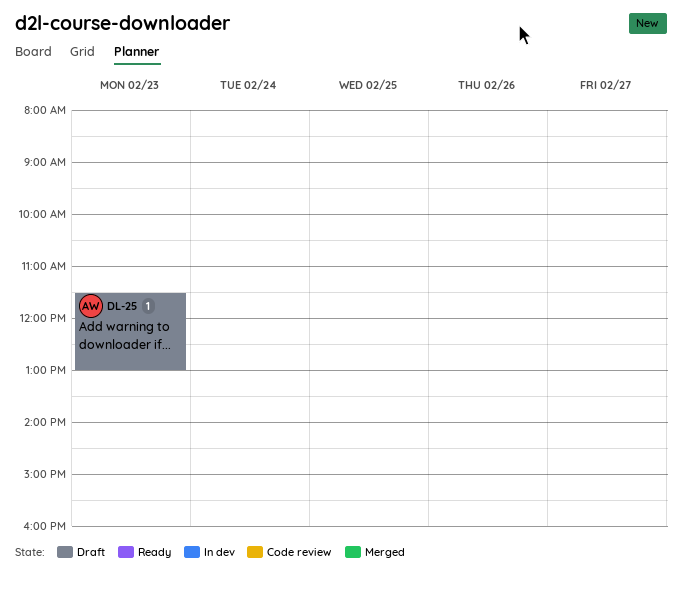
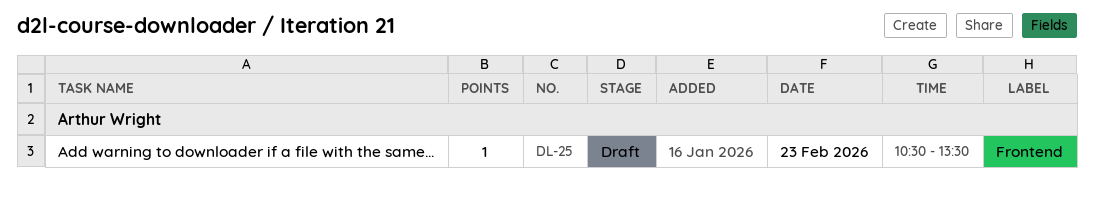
DL-25, begins: 11:30 -> 10:30
DL-25, ends: 13:00 -> 13:30

